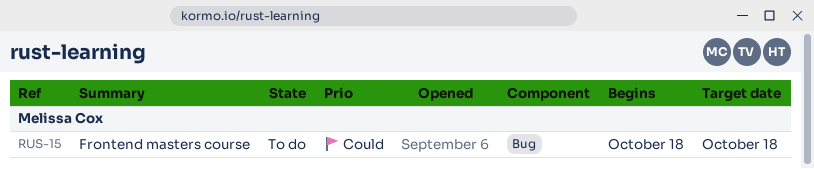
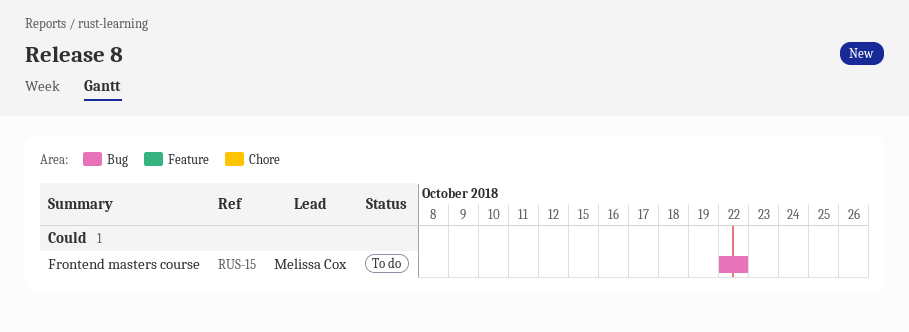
RUS-15, start: Oct 18 -> Oct 22
RUS-15, due: Oct 18 -> Oct 22

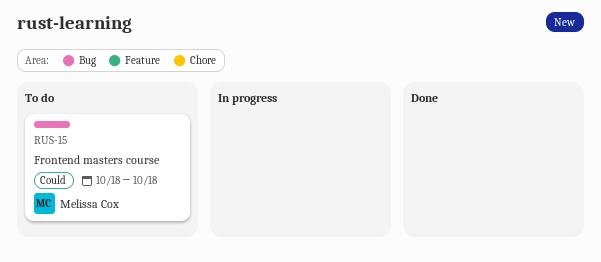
RUS-15, start: Oct 22 -> Oct 18
RUS-15, due: Oct 22 -> Oct 18

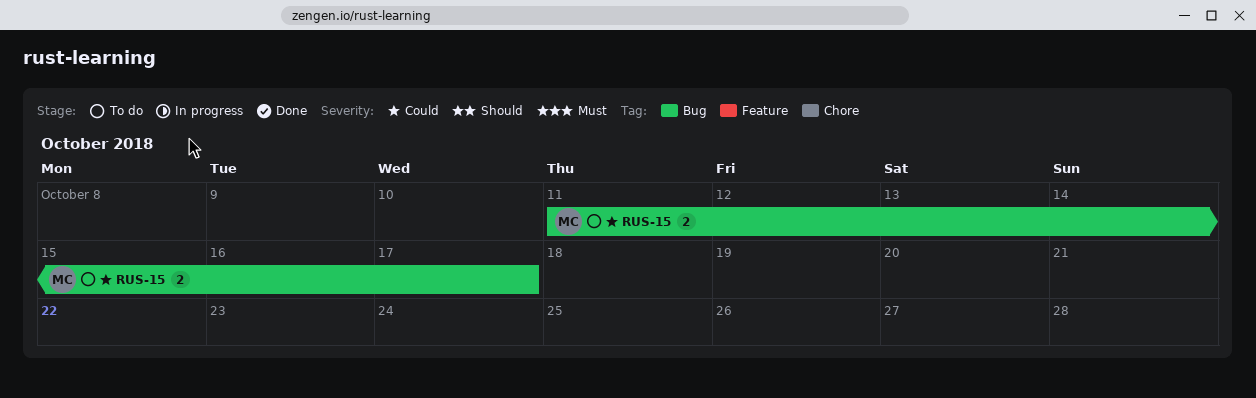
RUS-15, start: Oct 18 -> Oct 11
RUS-15, due: Oct 18 -> Oct 17

